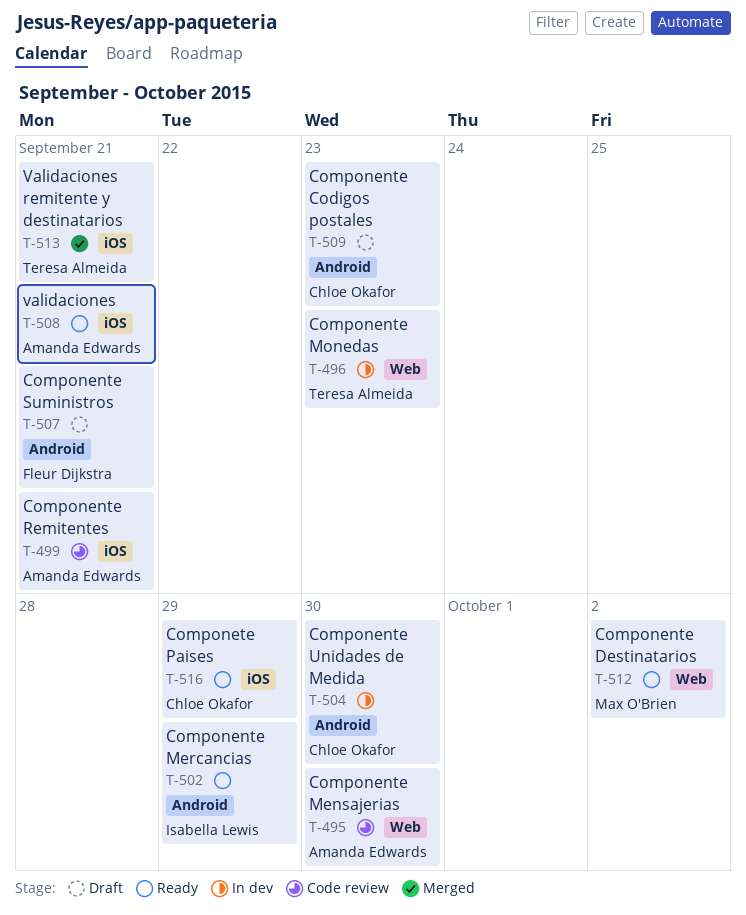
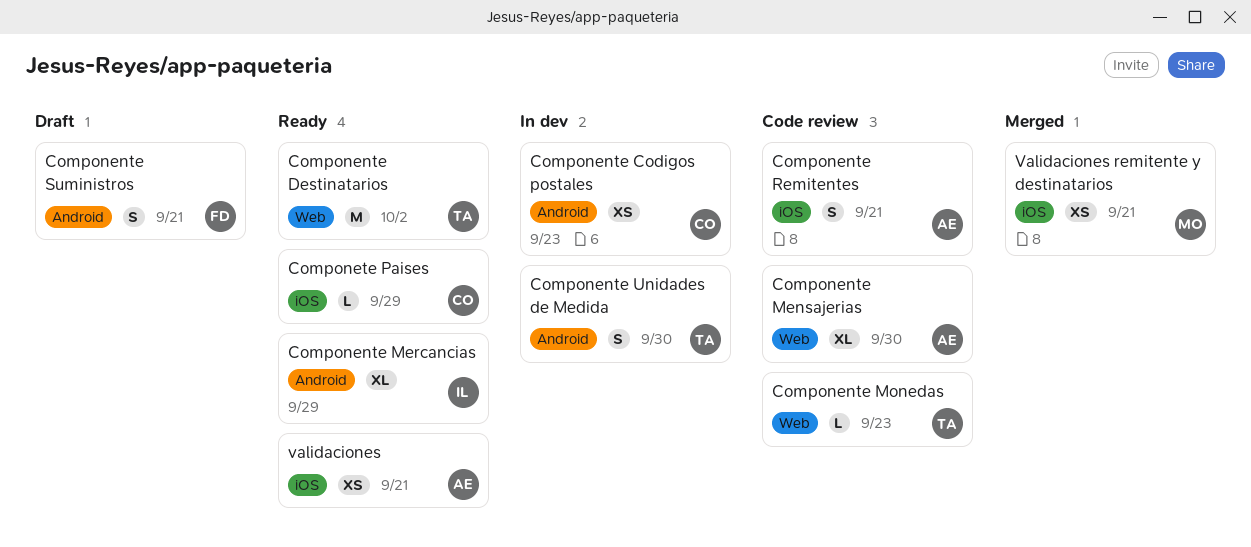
Componente Codigos postales, status: Draft -> In dev
Componente Destinatarios, owner: Max O'Brien -> Teresa Almeida
Componente Monedas, status: In dev -> Code review
Componente Unidades de Medida, owner: Chloe Okafor -> Teresa Almeida
Validaciones remitente y destinatarios, owner: Teresa Almeida -> Max O'Brien

